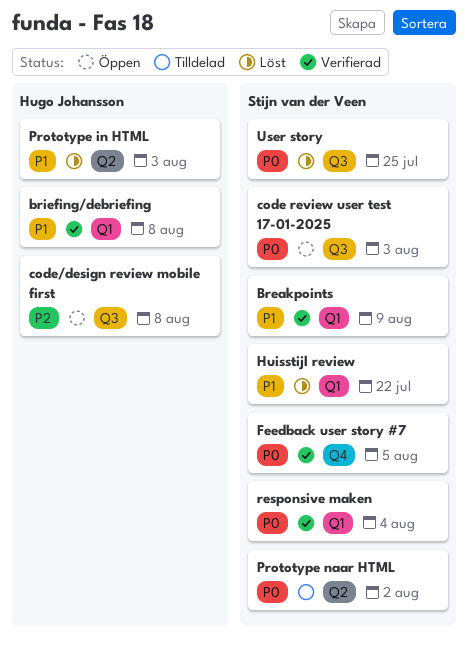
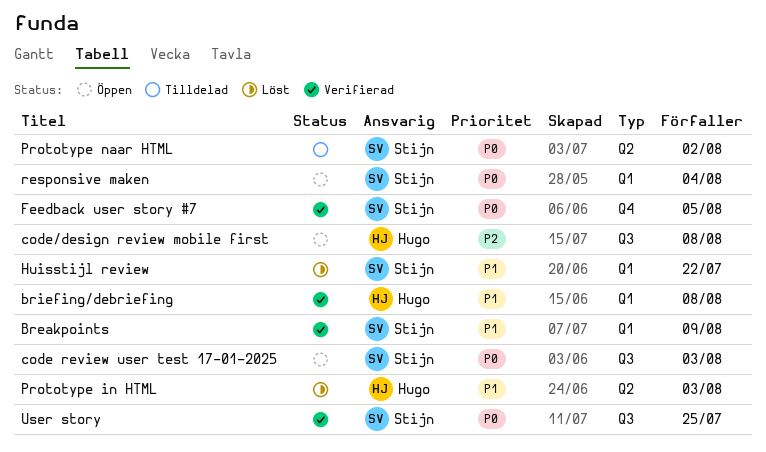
responsive maken, status: Verifierad -> Öppen
User story, status: Löst -> Verifierad

